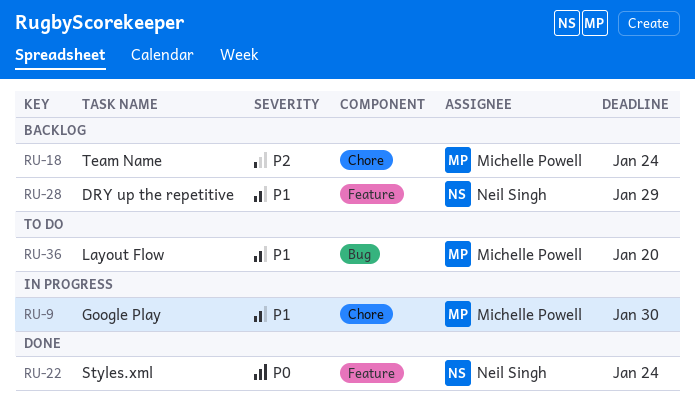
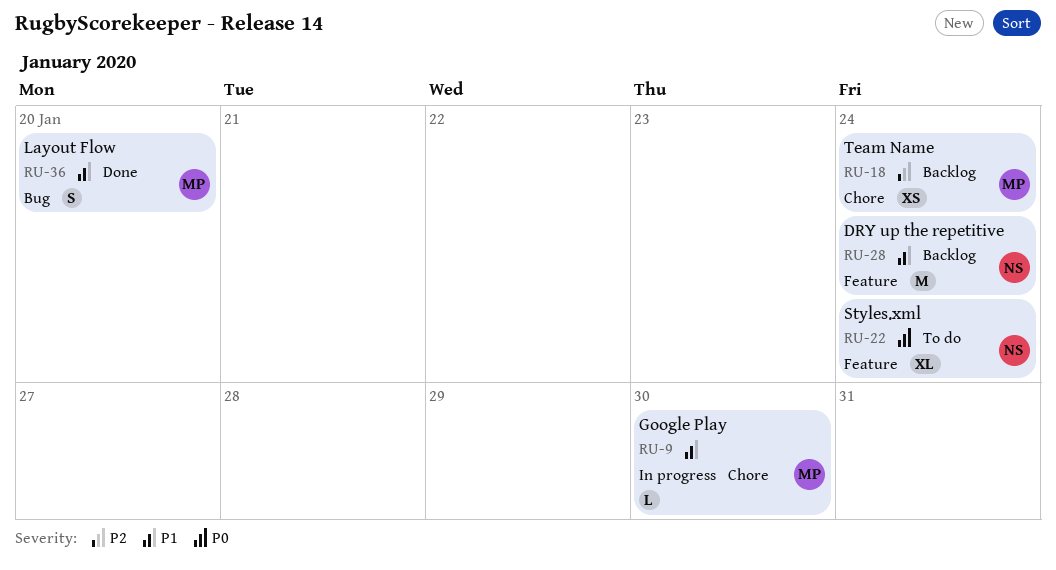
RU-22, status: Done -> To do
RU-28, due: Jan 29 -> Jan 24
RU-36, status: To do -> Done

